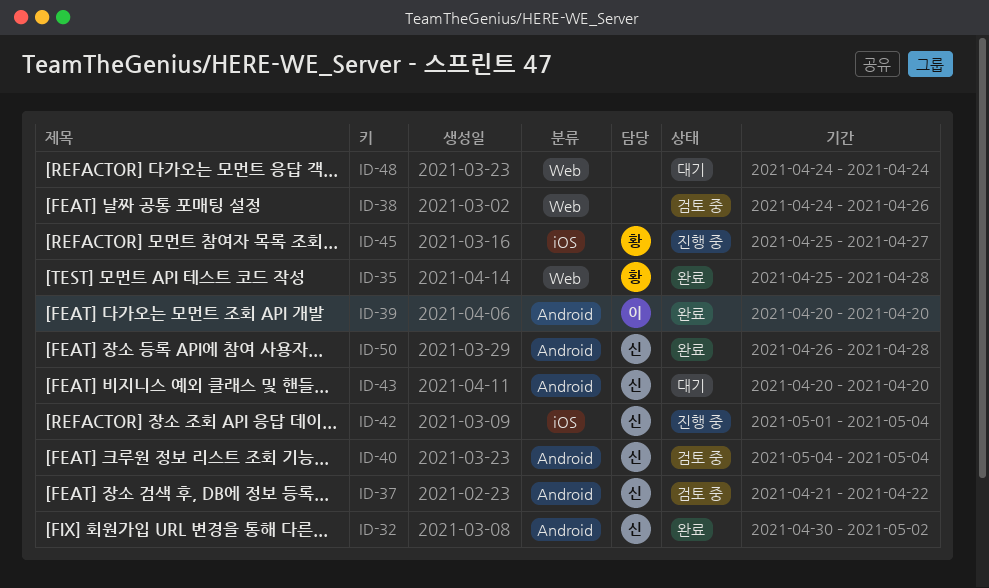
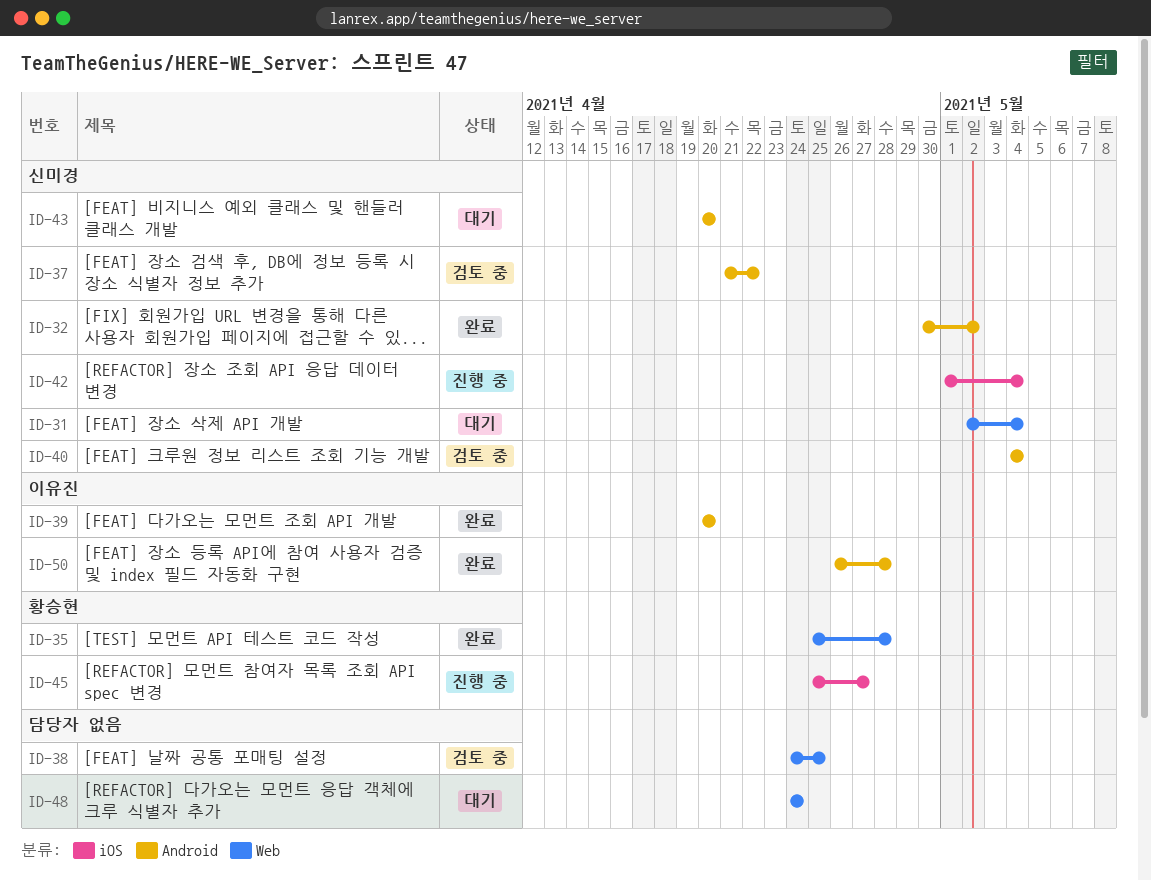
ID-31: none -> present
ID-38, due: Apr 26 -> Apr 25
ID-50, owner: 신미경 -> 이유진

